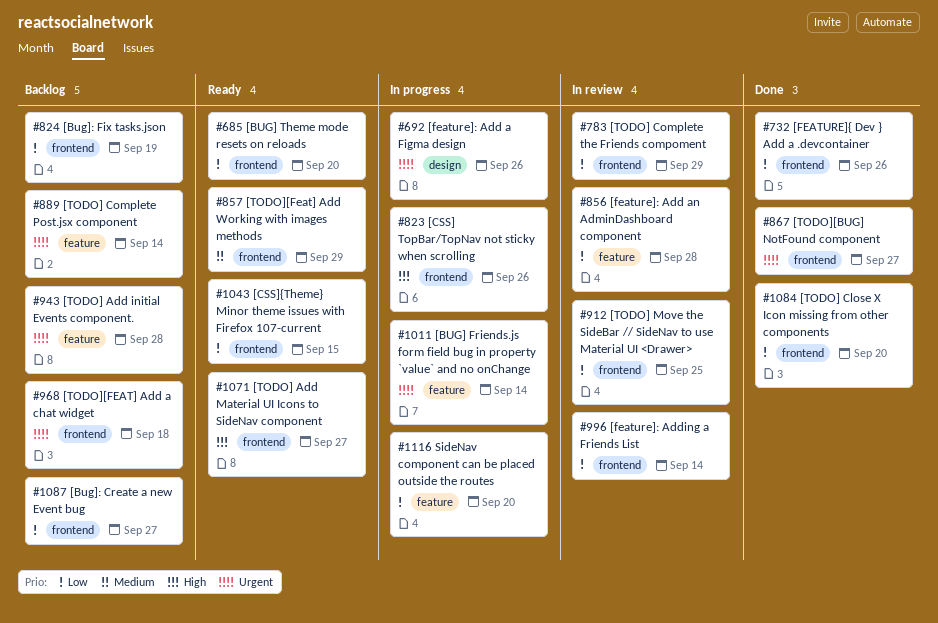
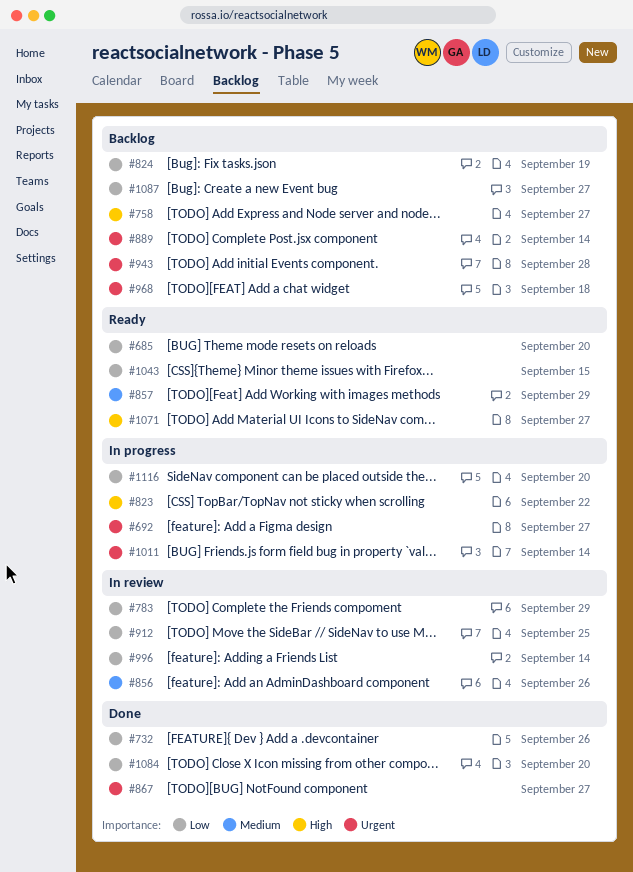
#692, due: Sep 26 -> Sep 27
#758: none -> present
#823, due: Sep 26 -> Sep 22
#856, priority: Low -> Medium
#856, due: Sep 28 -> Sep 26

